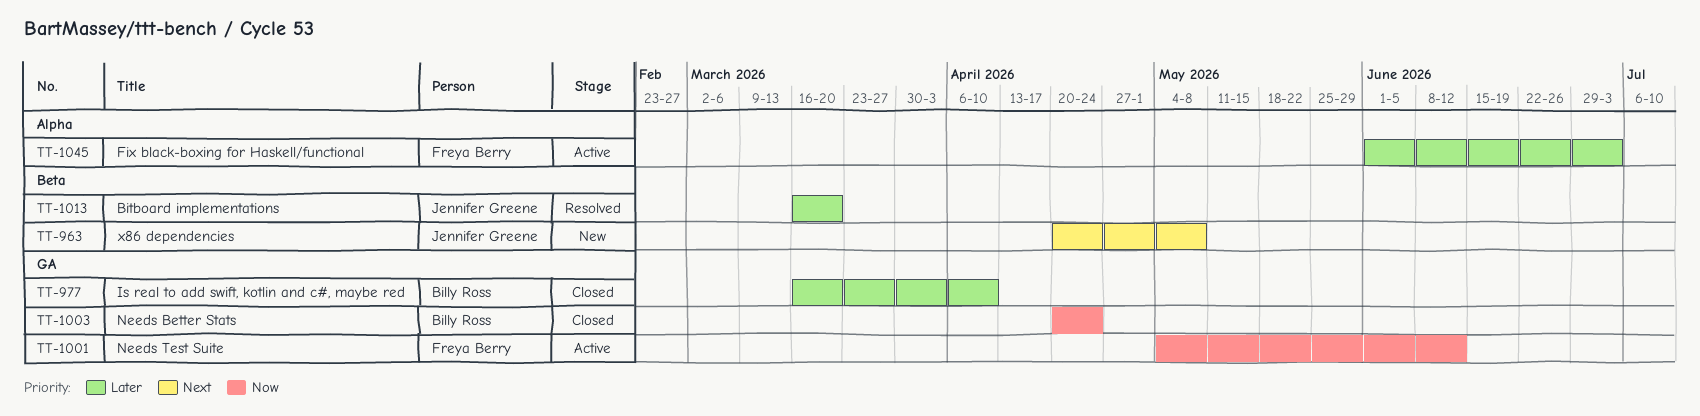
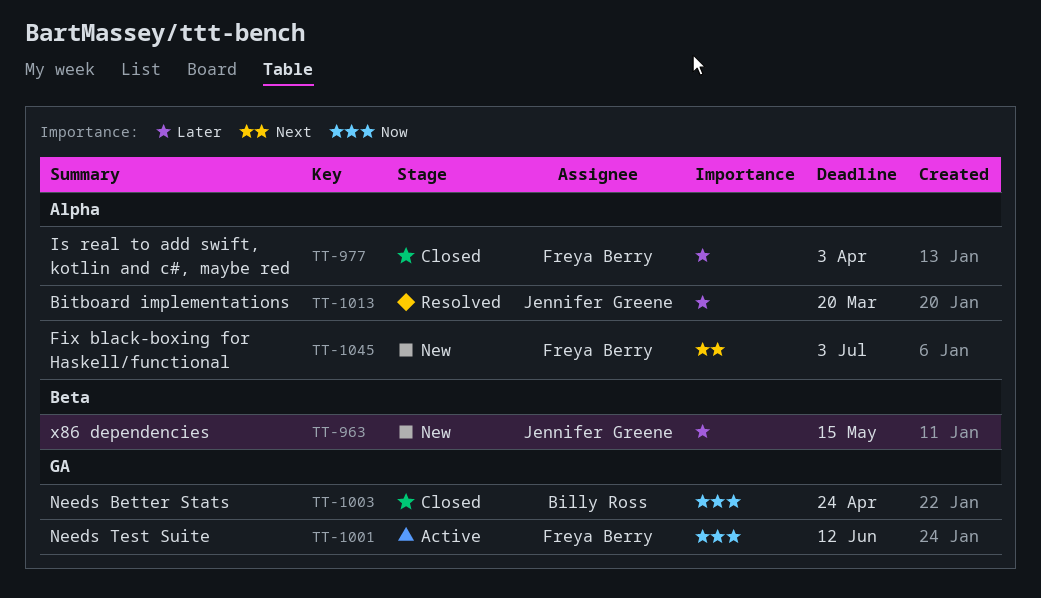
TT-963, priority: Next -> Later
TT-963, due: May 8 -> May 15
TT-977, owner: Billy Ross -> Freya Berry
TT-977, label: GA -> Alpha
TT-977, due: Apr 10 -> Apr 3
TT-1013, label: Beta -> Alpha
TT-1045, status: Active -> New
TT-1045, priority: Later -> Next

